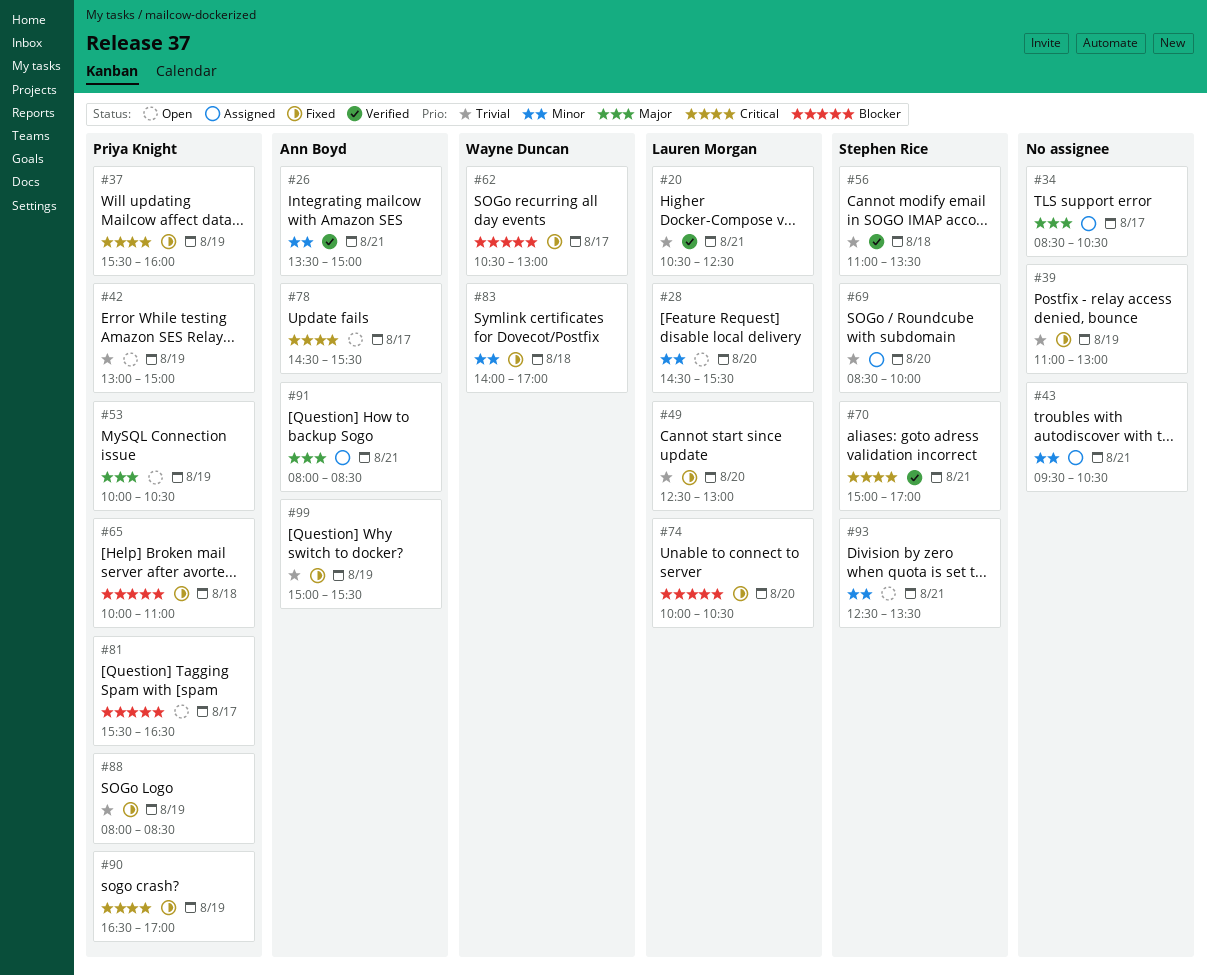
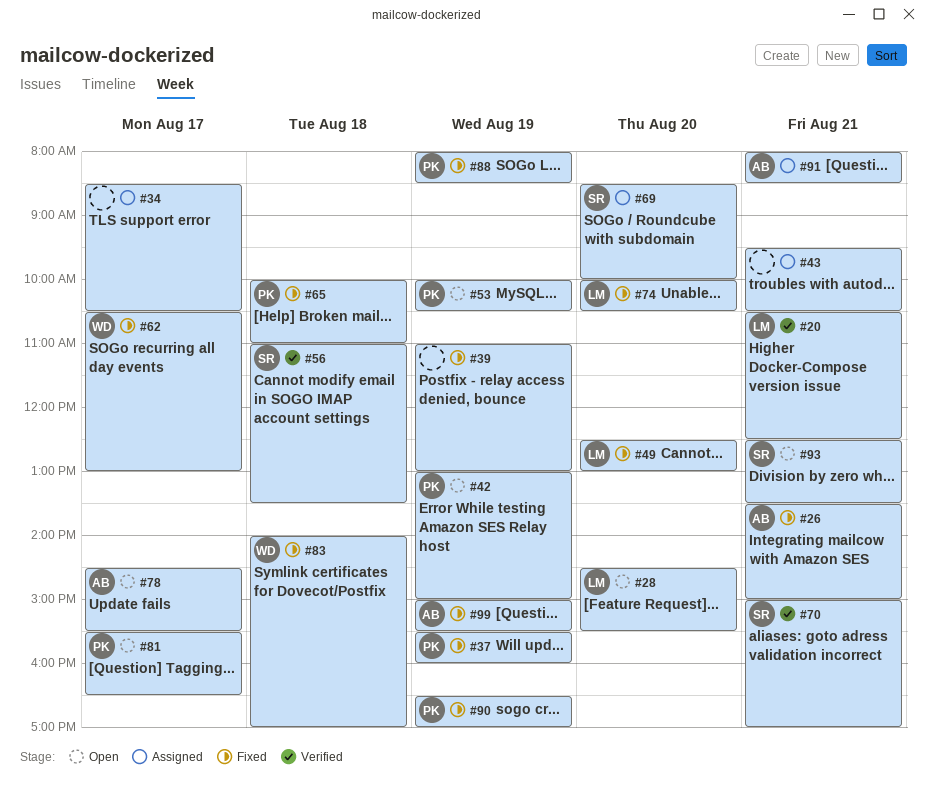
#26, status: Verified -> Fixed

